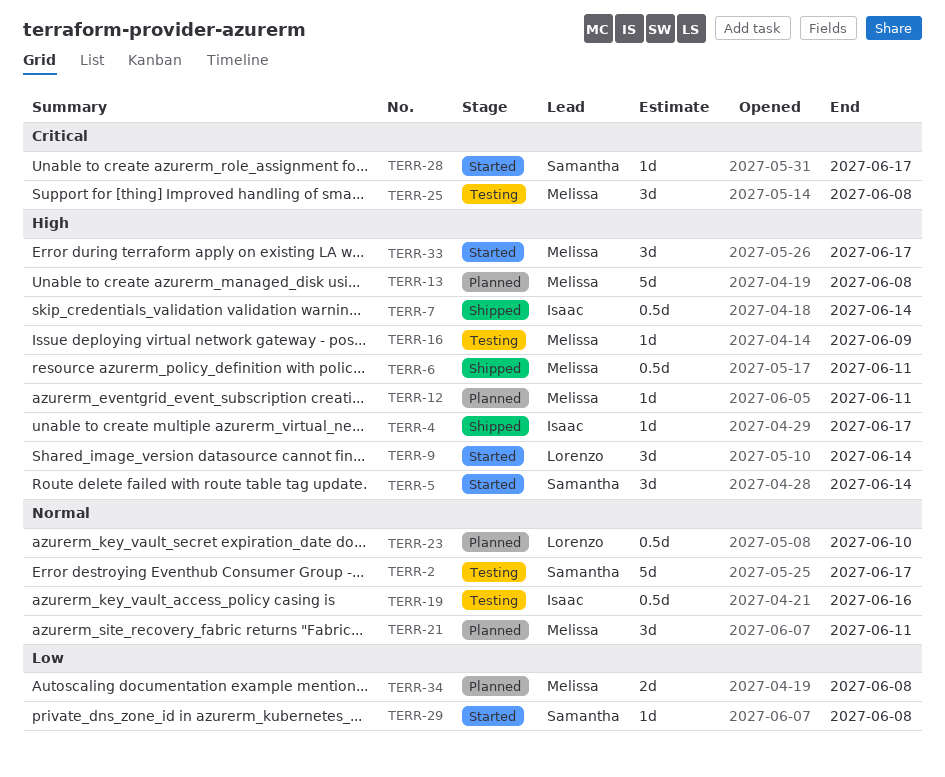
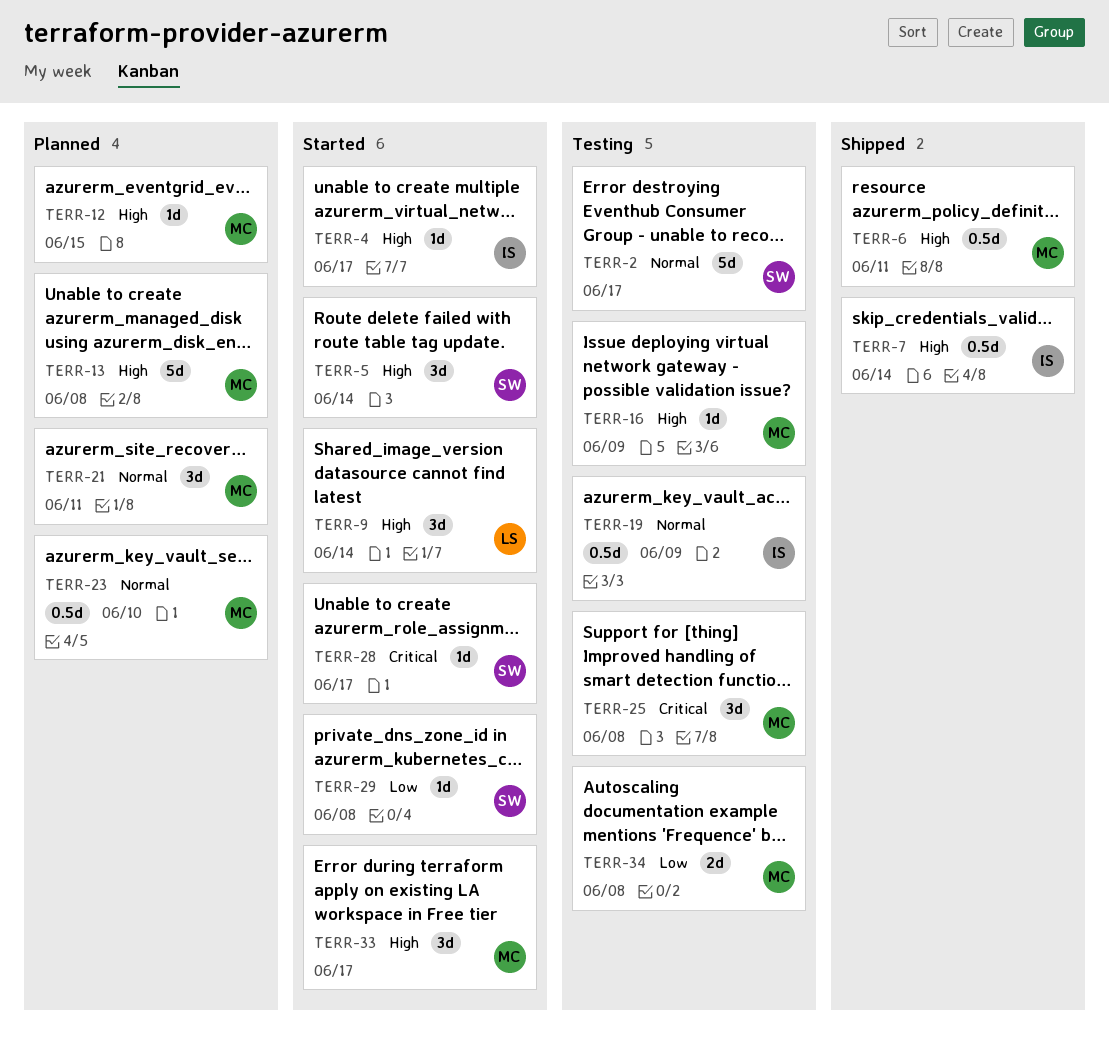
TERR-4, status: Shipped -> Started
TERR-12, due: Jun 11 -> Jun 15
TERR-19, due: Jun 16 -> Jun 9
TERR-23, owner: Lorenzo -> Melissa
TERR-34, status: Planned -> Testing

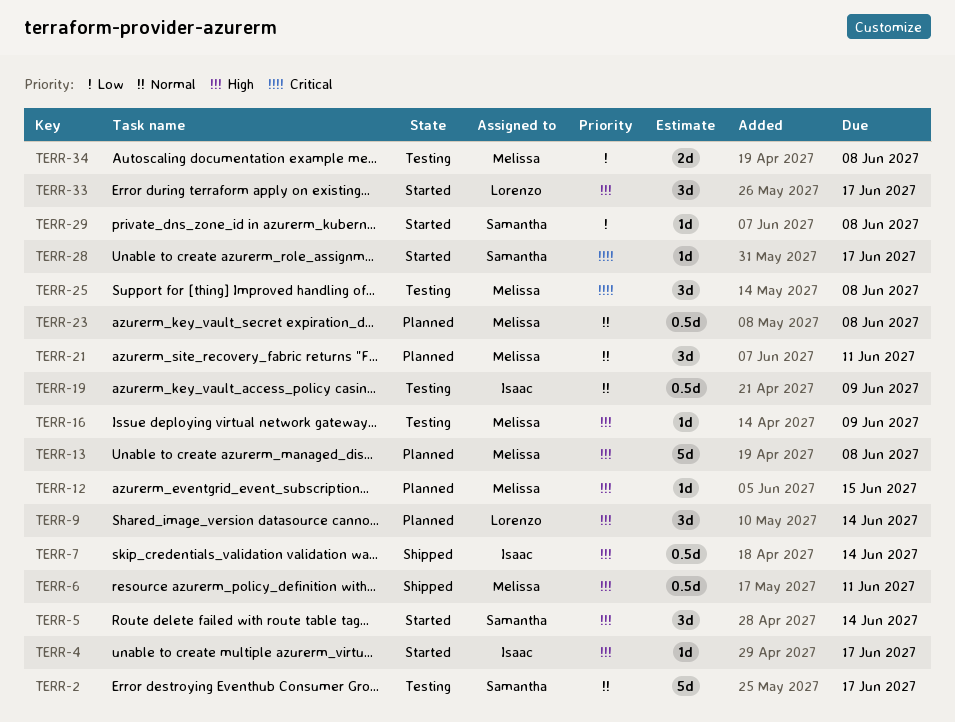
TERR-9, status: Started -> Planned
TERR-23, due: Jun 10 -> Jun 8
TERR-33, owner: Melissa -> Lorenzo

